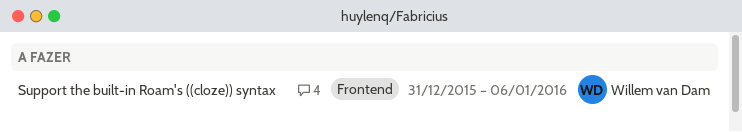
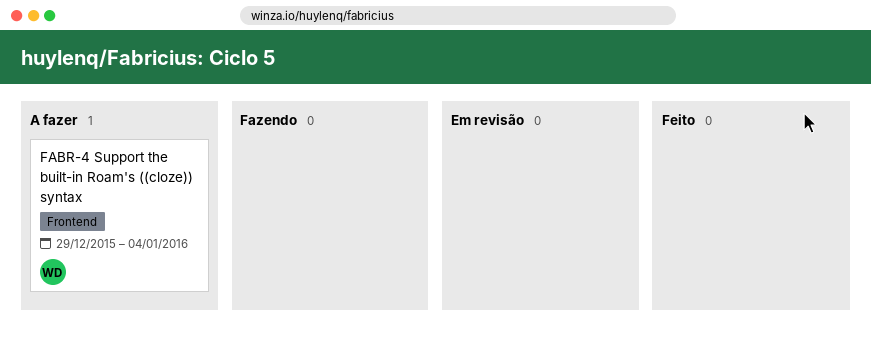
Support the built-in Roam's ((cloze)) syntax, start: Dec 31 -> Dec 29
Support the built-in Roam's ((cloze)) syntax, due: Jan 6 -> Jan 4

